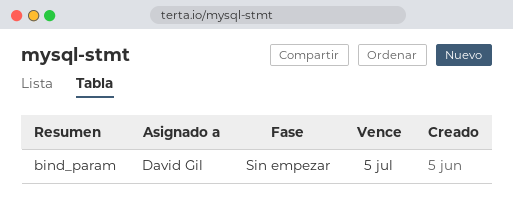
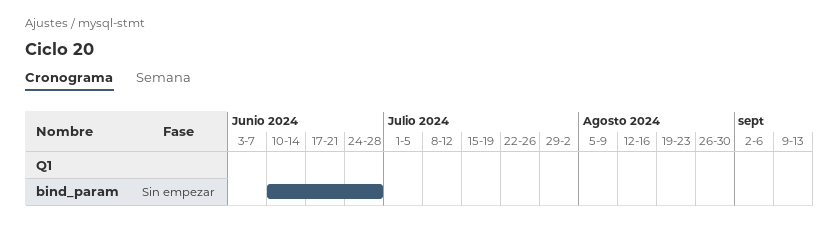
bind_param, due: Jul 5 -> Jun 28

